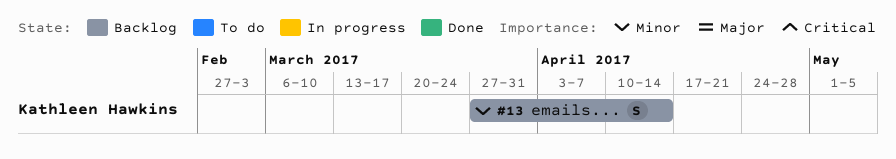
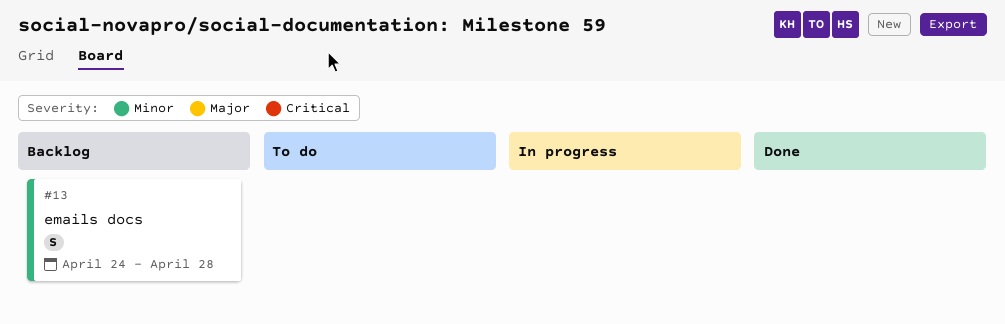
#13, start: Mar 27 -> Apr 24
#13, due: Apr 14 -> Apr 28

